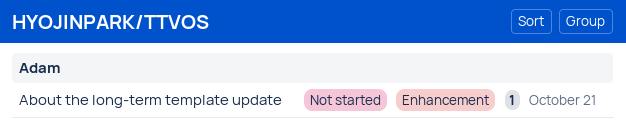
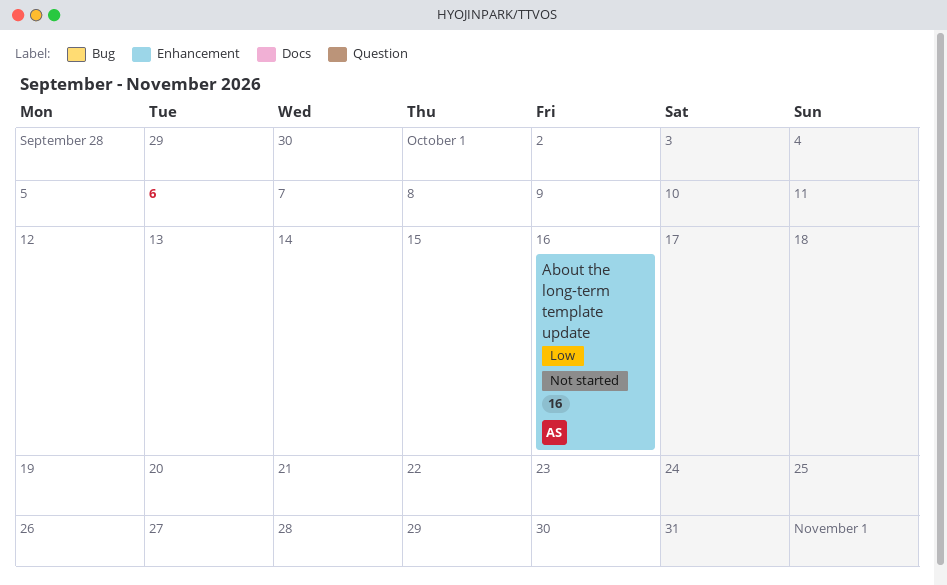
About the long-term template update, estimate: 1 -> 16
About the long-term template update, due: Oct 21 -> Oct 16

